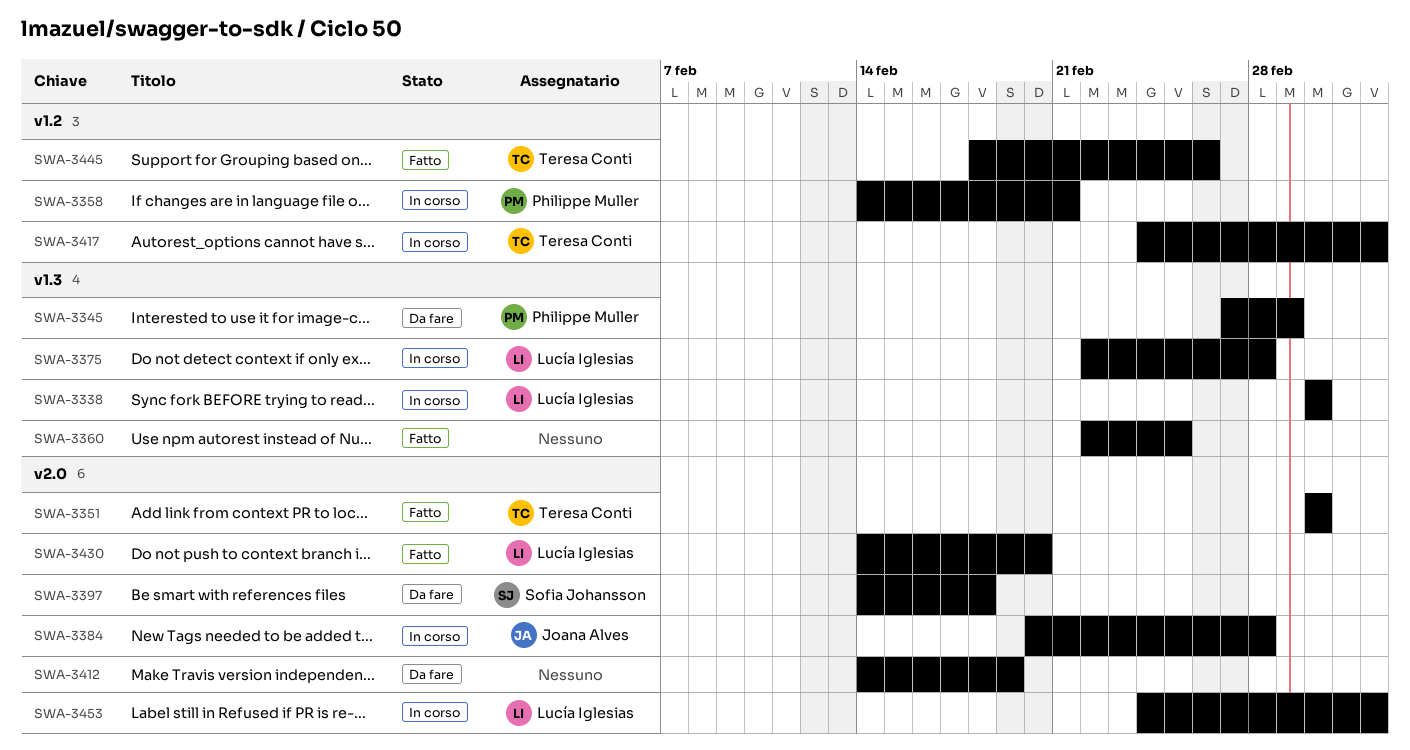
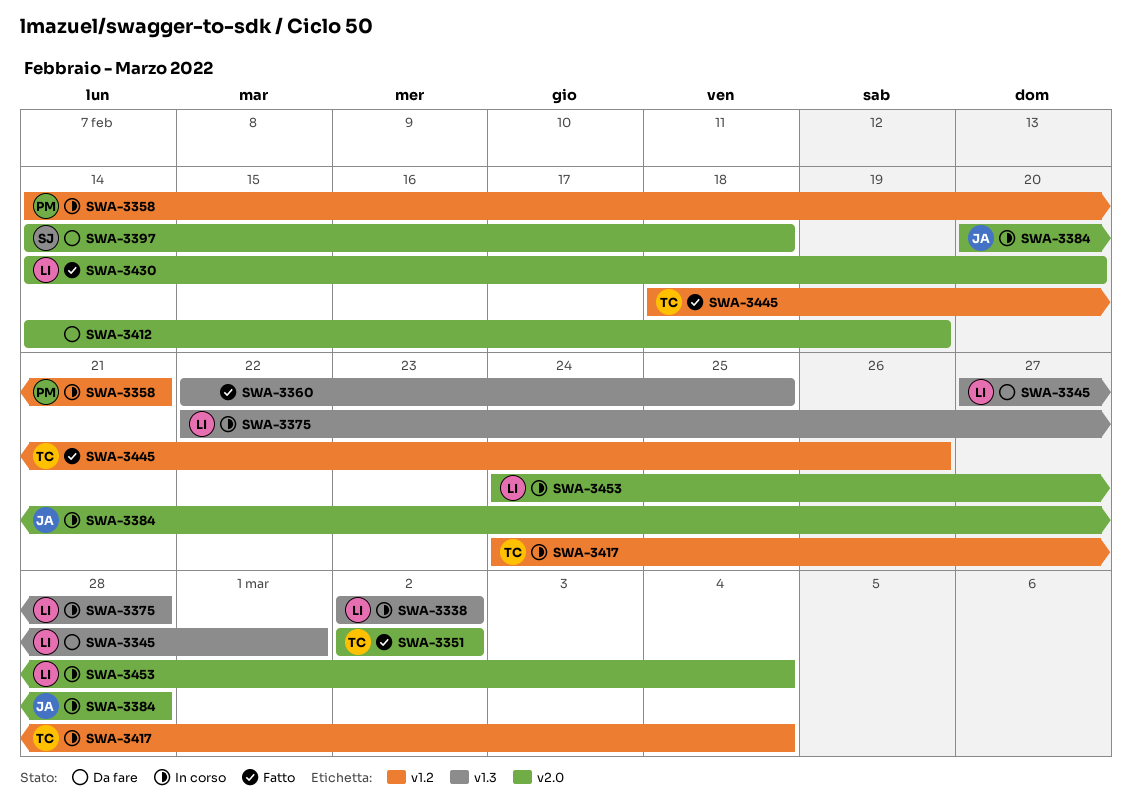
SWA-3345, owner: Philippe Muller -> Lucía Iglesias

